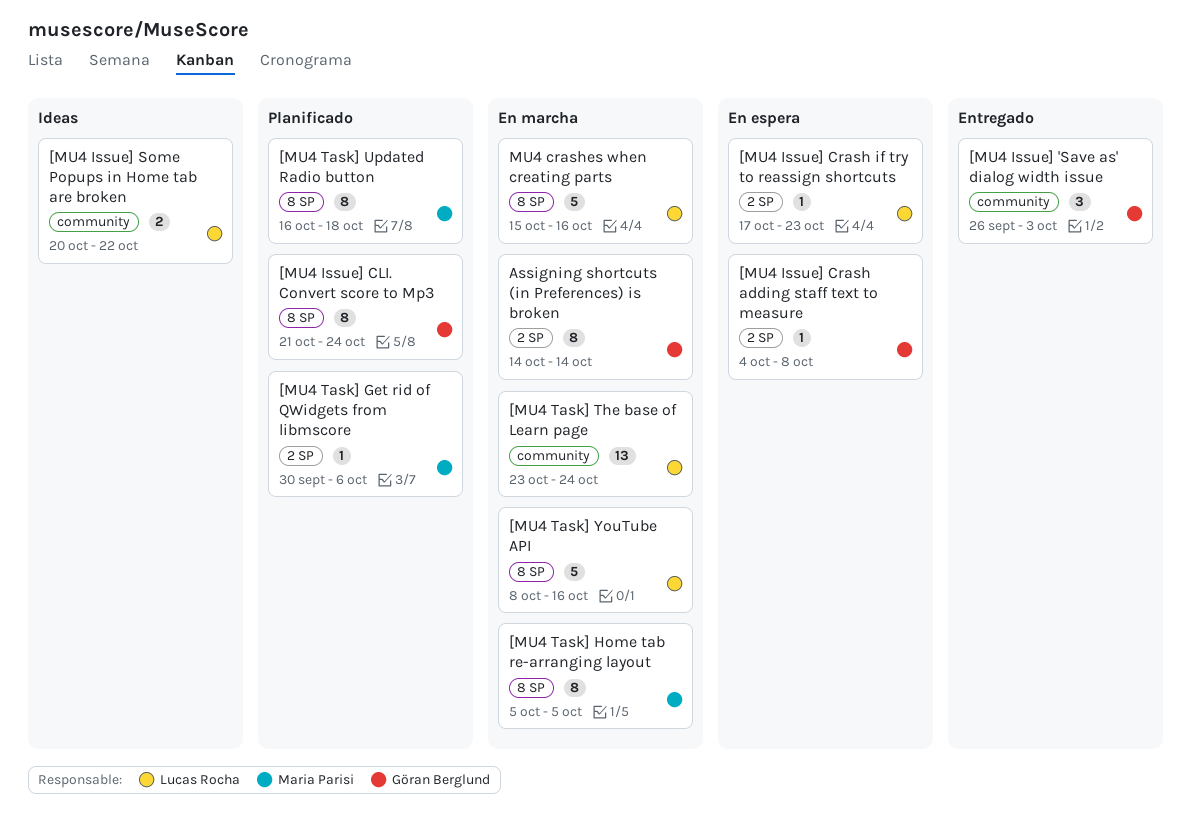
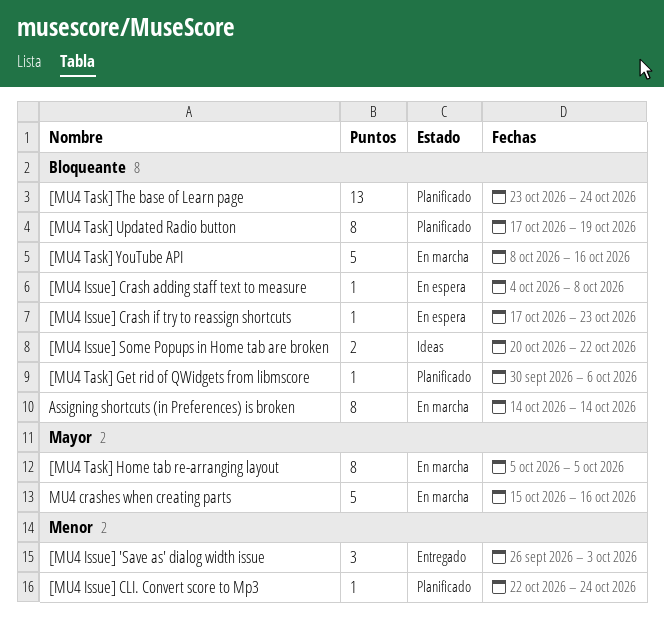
[MU4 Issue] CLI. Convert score to Mp3, estimate: 8 -> 1
[MU4 Issue] CLI. Convert score to Mp3, start: Oct 21 -> Oct 22
[MU4 Task] The base of Learn page, status: En marcha -> Planificado
[MU4 Task] Updated Radio button, start: Oct 16 -> Oct 17
[MU4 Task] Updated Radio button, due: Oct 18 -> Oct 19

